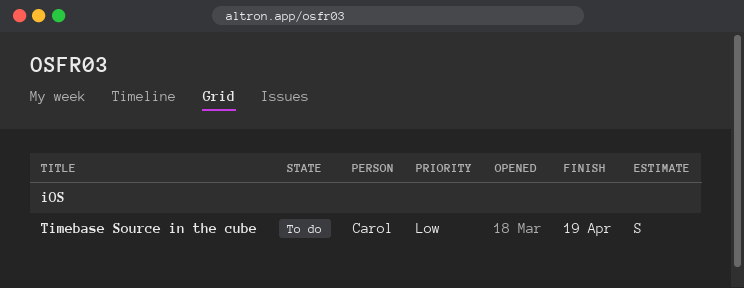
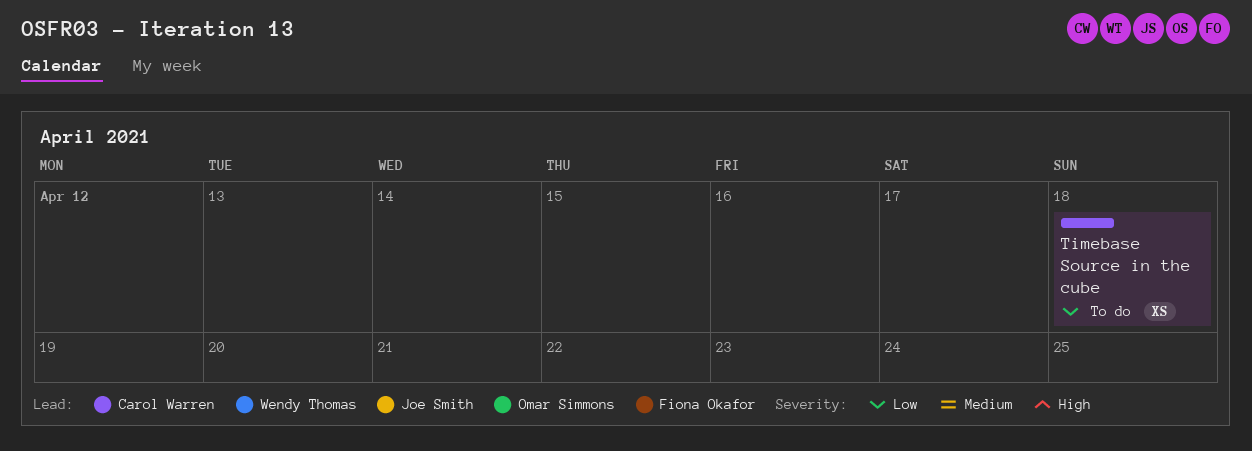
Timebase Source in the cube, estimate: S -> XS
Timebase Source in the cube, due: Apr 19 -> Apr 18

